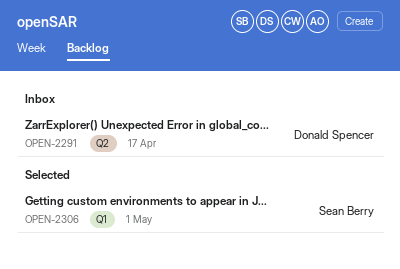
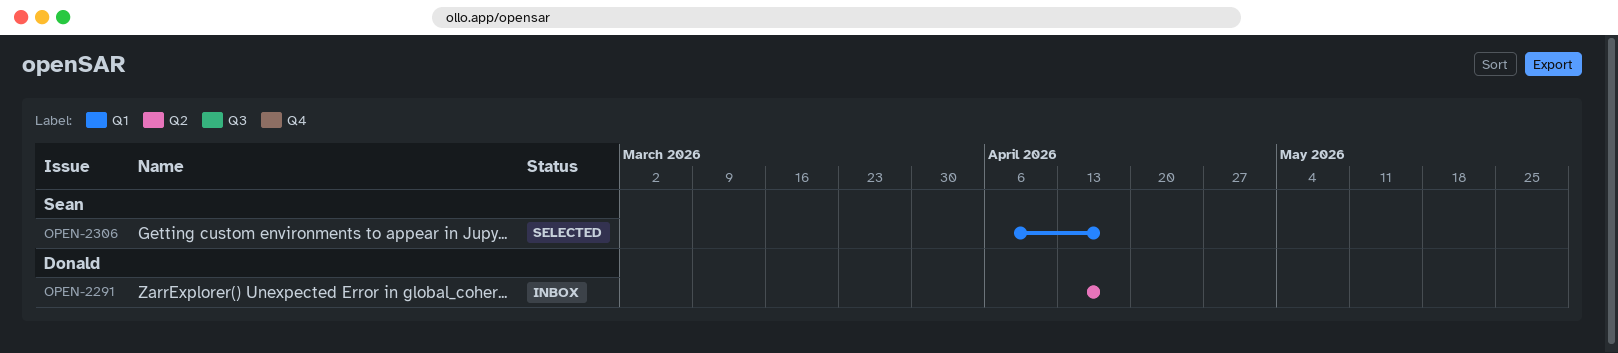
OPEN-2306, due: May 1 -> Apr 17

